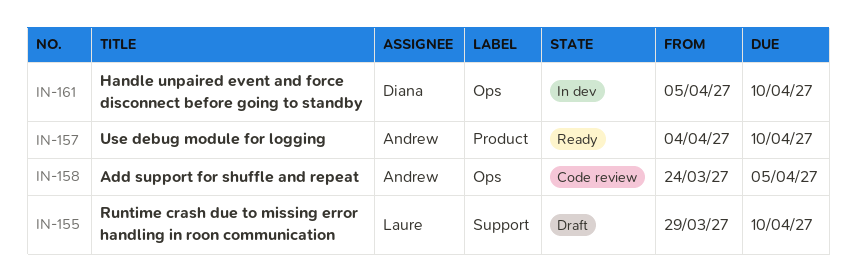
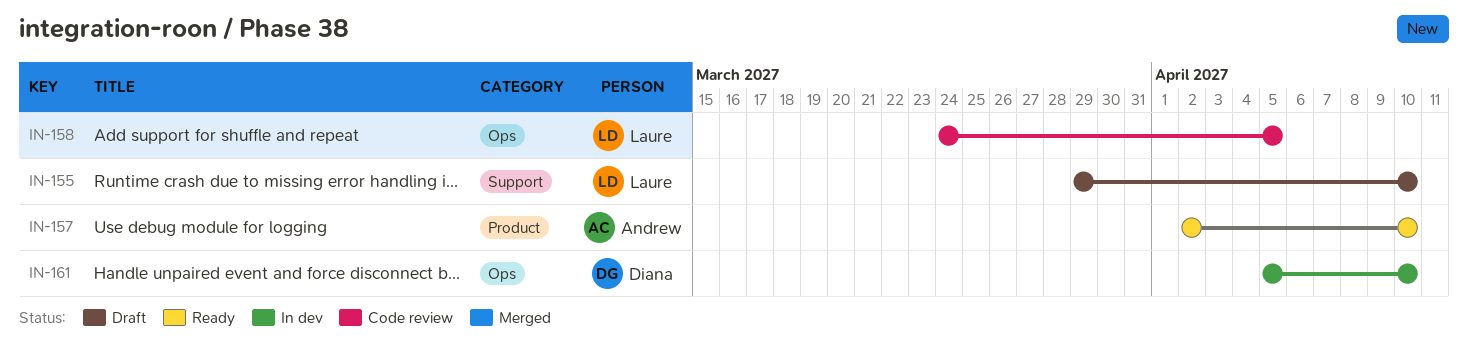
IN-157, start: Apr 4 -> Apr 2
IN-158, owner: Andrew -> Laure

